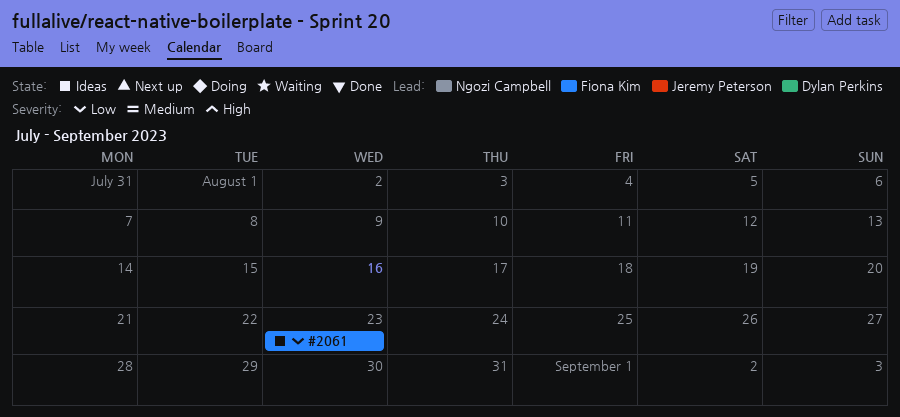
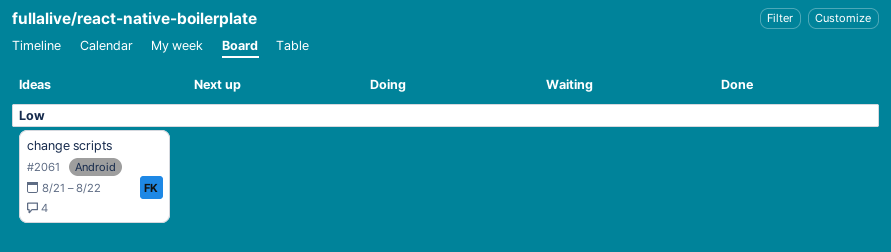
#2061, start: Aug 23 -> Aug 21
#2061, due: Aug 23 -> Aug 22

